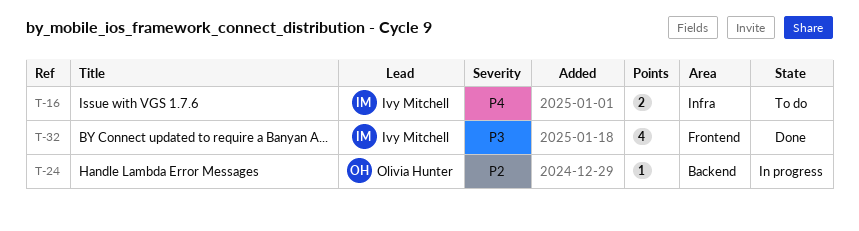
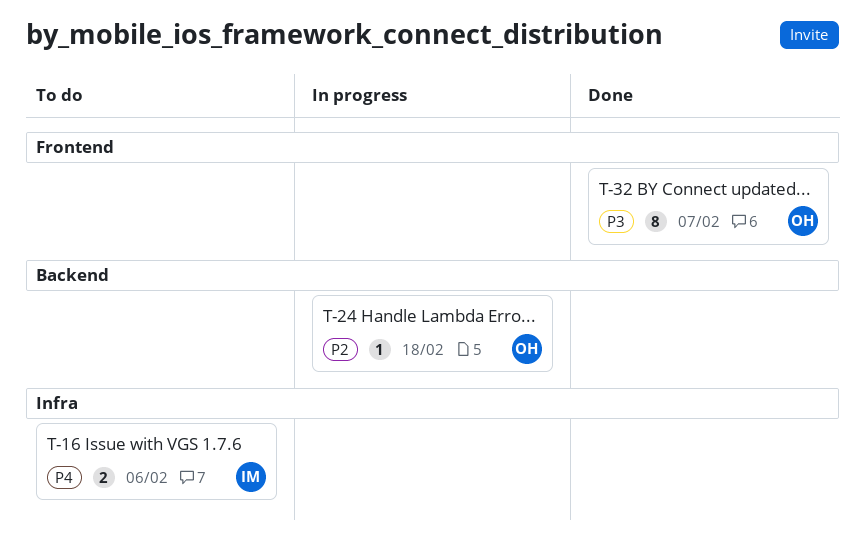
T-32, owner: Ivy Mitchell -> Olivia Hunter
T-32, estimate: 4 -> 8

